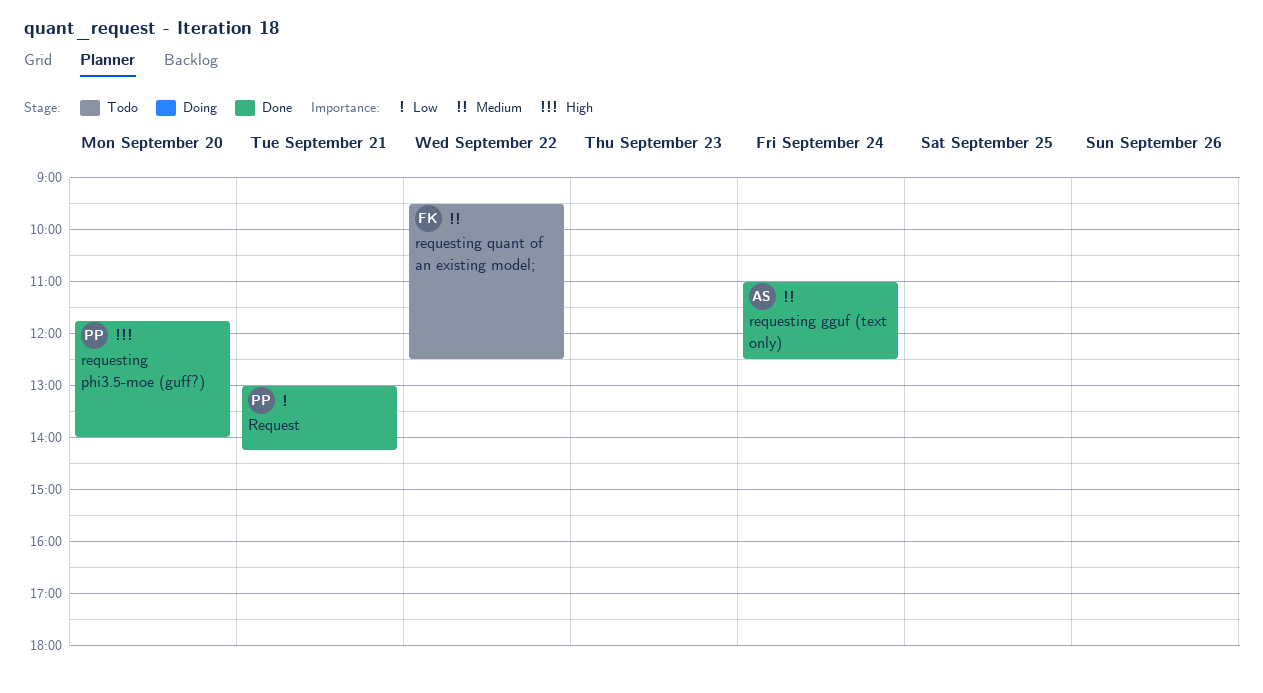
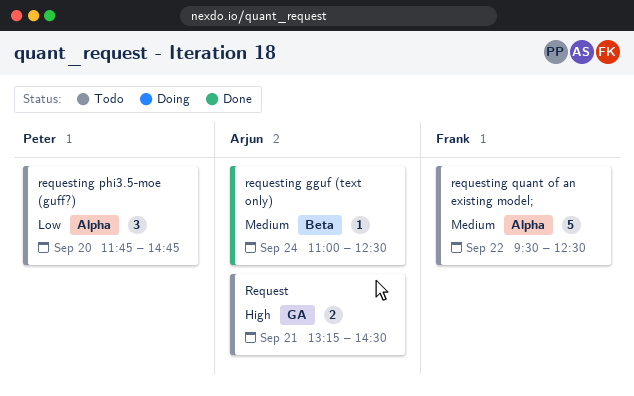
Request, status: Done -> Todo
Request, owner: Peter -> Arjun
Request, priority: Low -> High
Request, begins: 13:00 -> 13:15
Request, ends: 14:15 -> 14:30
requesting phi3.5-moe (guff?), status: Done -> Todo
requesting phi3.5-moe (guff?), priority: High -> Low
requesting phi3.5-moe (guff?), ends: 14:00 -> 14:45

